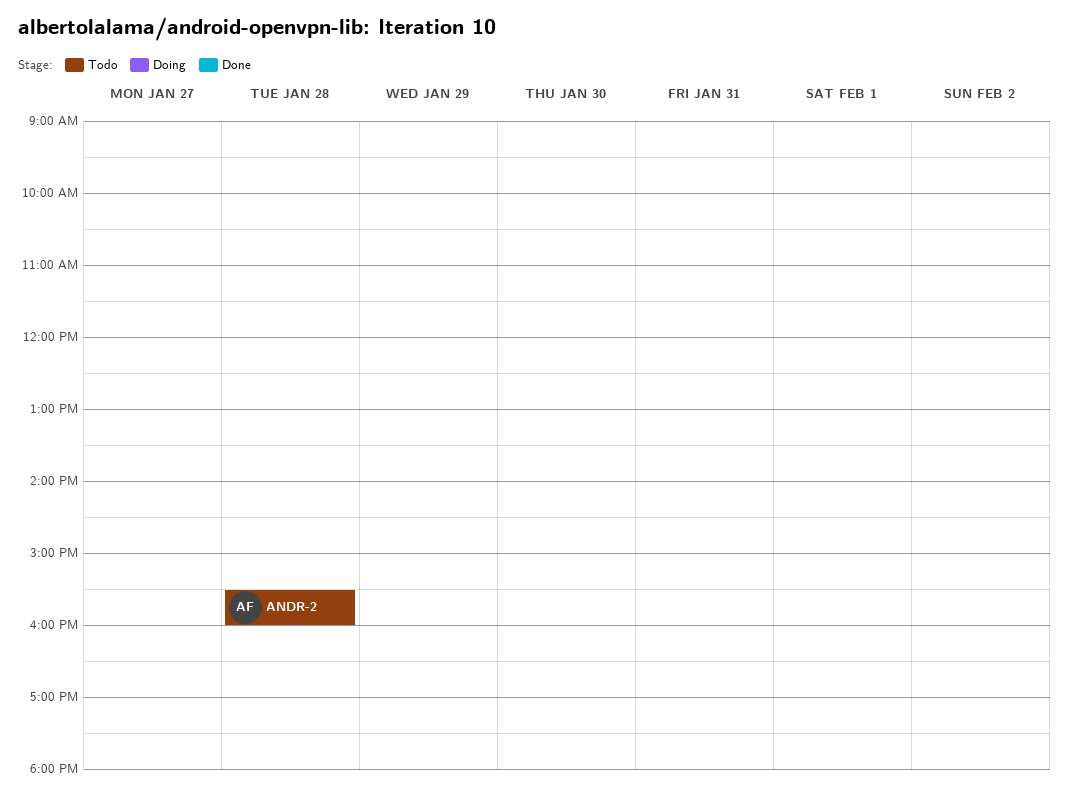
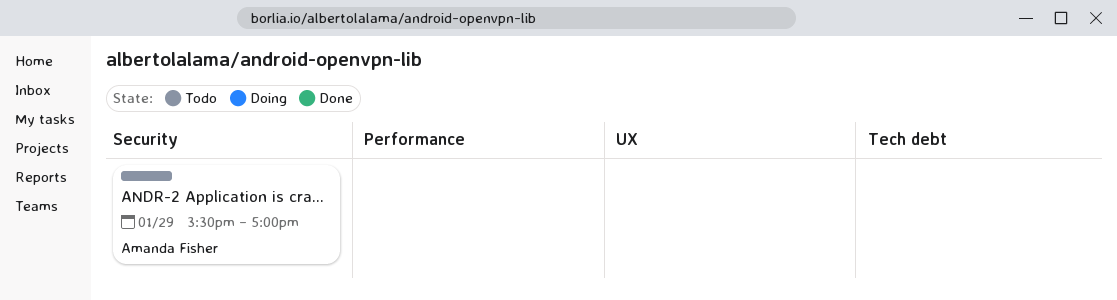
ANDR-2, day: Jan 28 -> Jan 29
ANDR-2, ends: 16:00 -> 17:00

